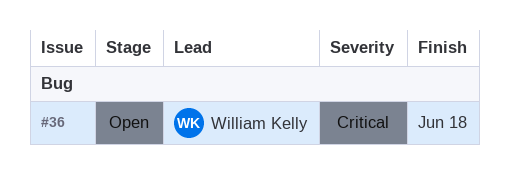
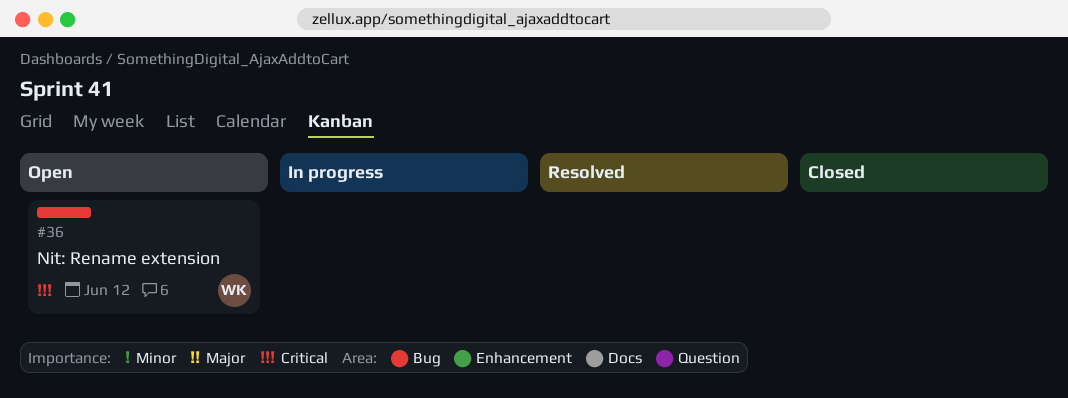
#36, due: Jun 18 -> Jun 12

